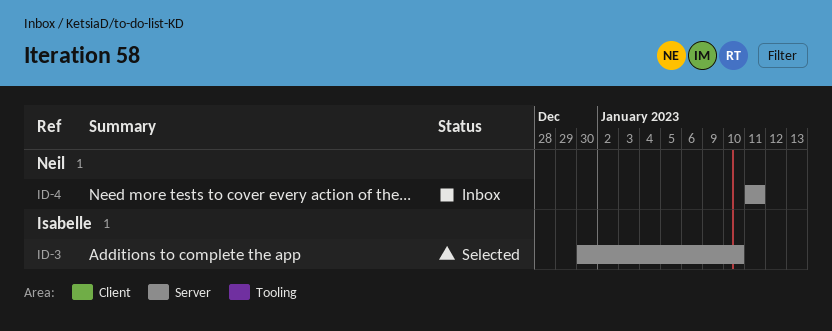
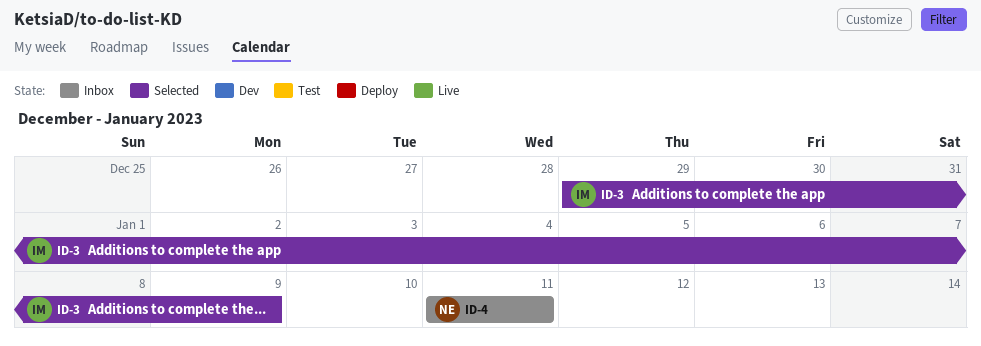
ID-3, start: Dec 30 -> Dec 29
ID-3, due: Jan 10 -> Jan 9

